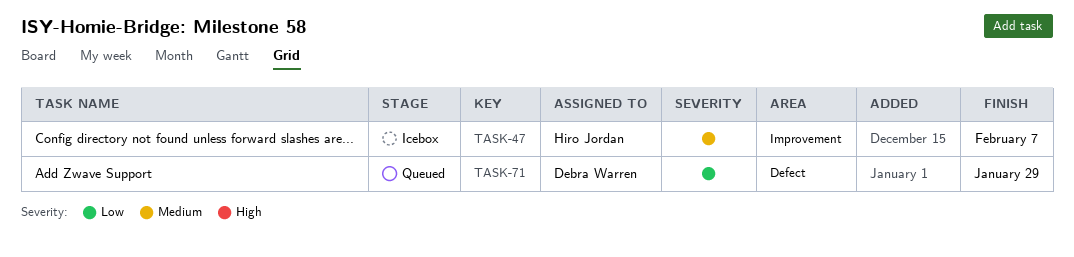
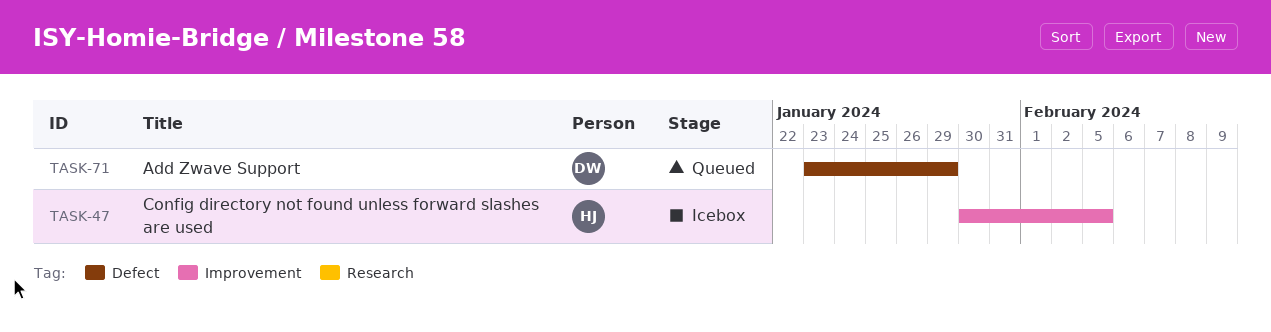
TASK-47, due: Feb 7 -> Feb 5

